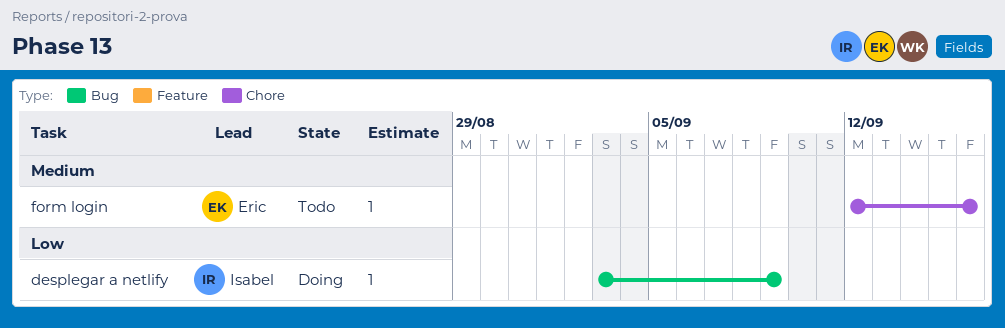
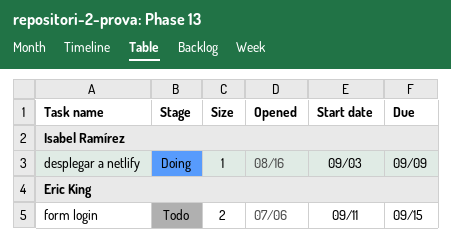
form login, estimate: 1 -> 2
form login, start: Sep 12 -> Sep 11
form login, due: Sep 16 -> Sep 15

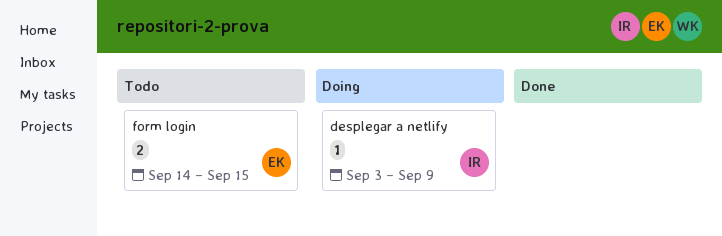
form login, start: Sep 11 -> Sep 14

